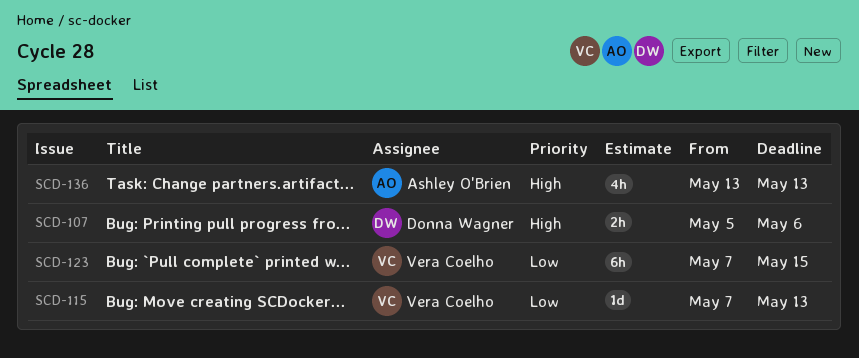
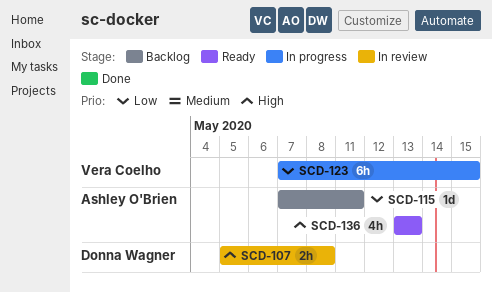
SCD-107, due: May 6 -> May 8
SCD-115, owner: Vera Coelho -> Ashley O'Brien
SCD-115, due: May 13 -> May 11

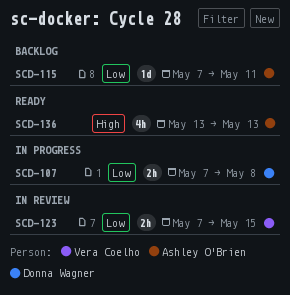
SCD-107, status: In review -> In progress
SCD-107, priority: High -> Low
SCD-107, start: May 5 -> May 7
SCD-123, status: In progress -> In review
SCD-123, estimate: 6h -> 2h

